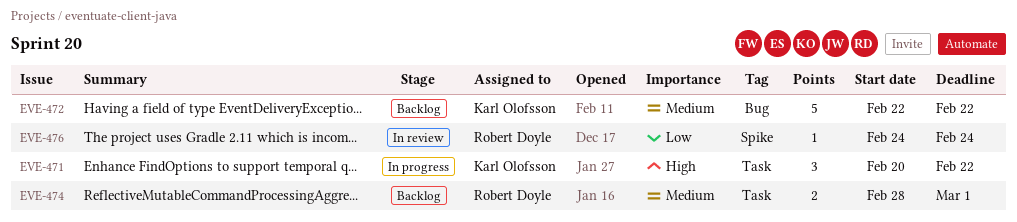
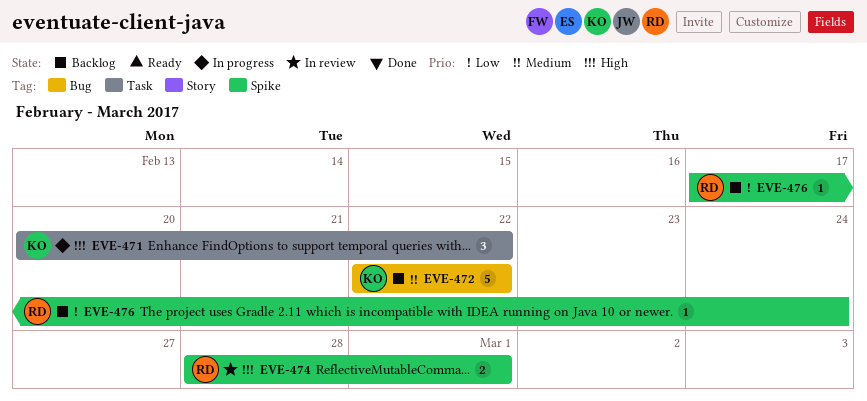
EVE-474, status: Backlog -> In review
EVE-474, priority: Medium -> High
EVE-474, label: Task -> Spike
EVE-476, status: In review -> Backlog
EVE-476, start: Feb 24 -> Feb 17

